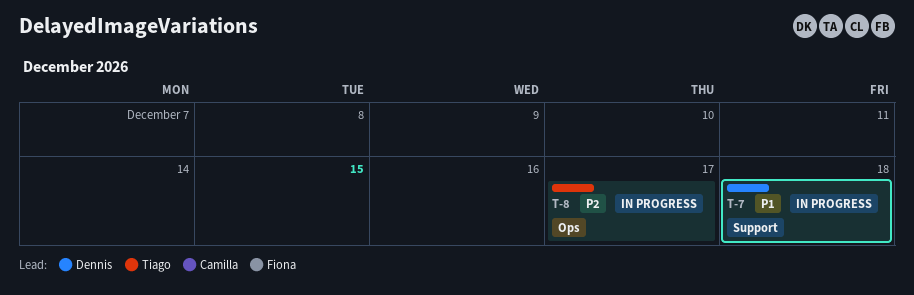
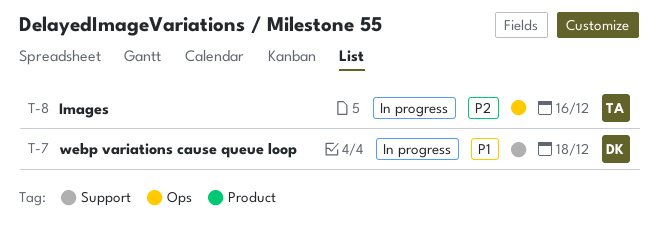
T-8, due: Dec 17 -> Dec 16

